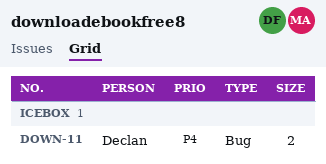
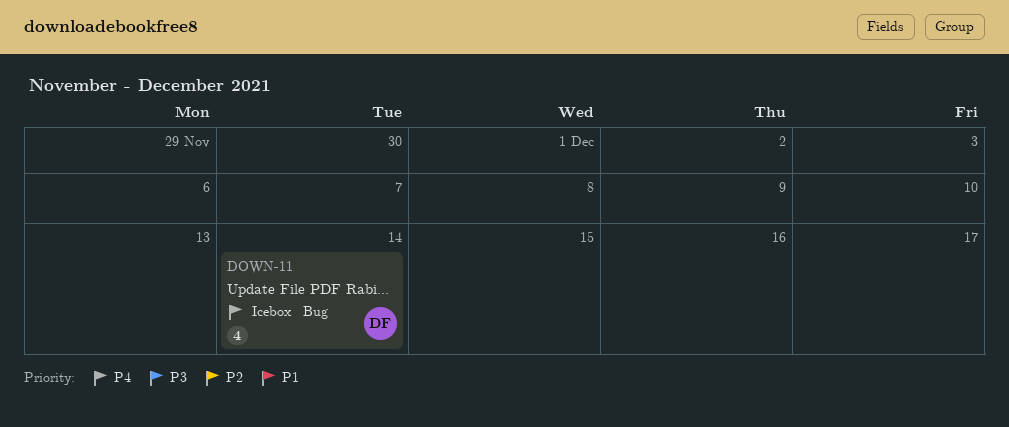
DOWN-11, estimate: 2 -> 4

